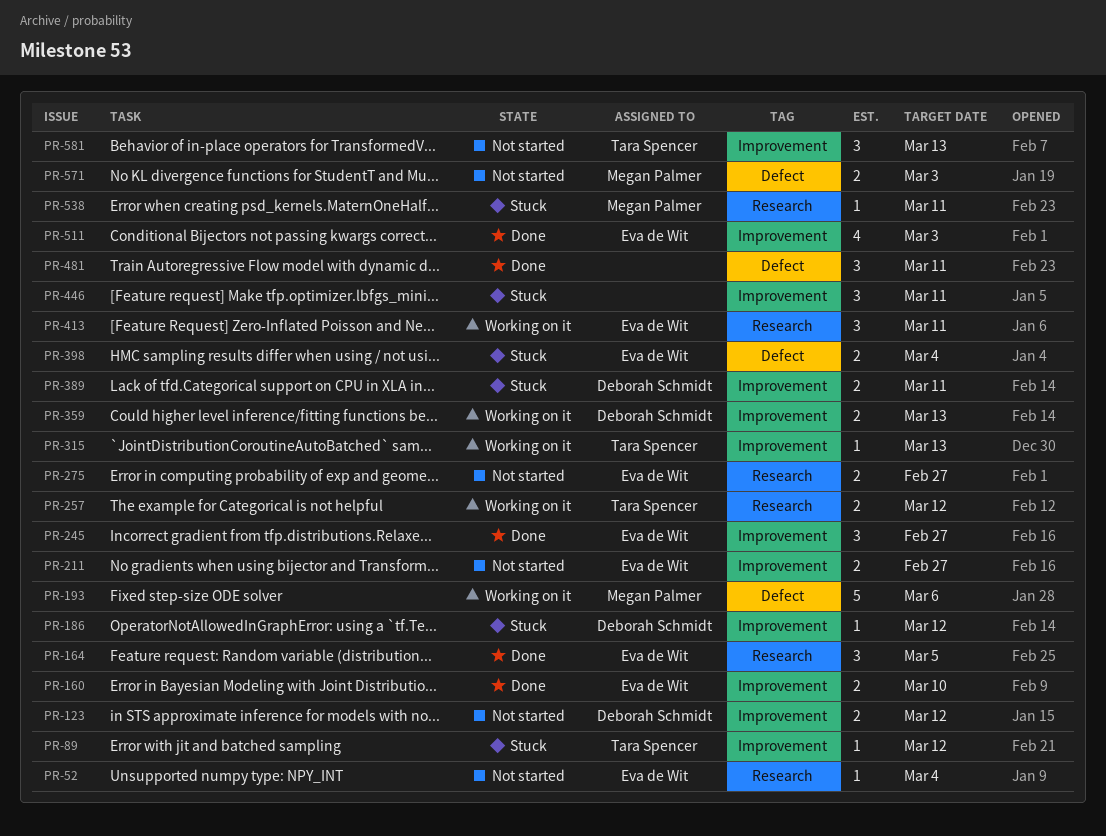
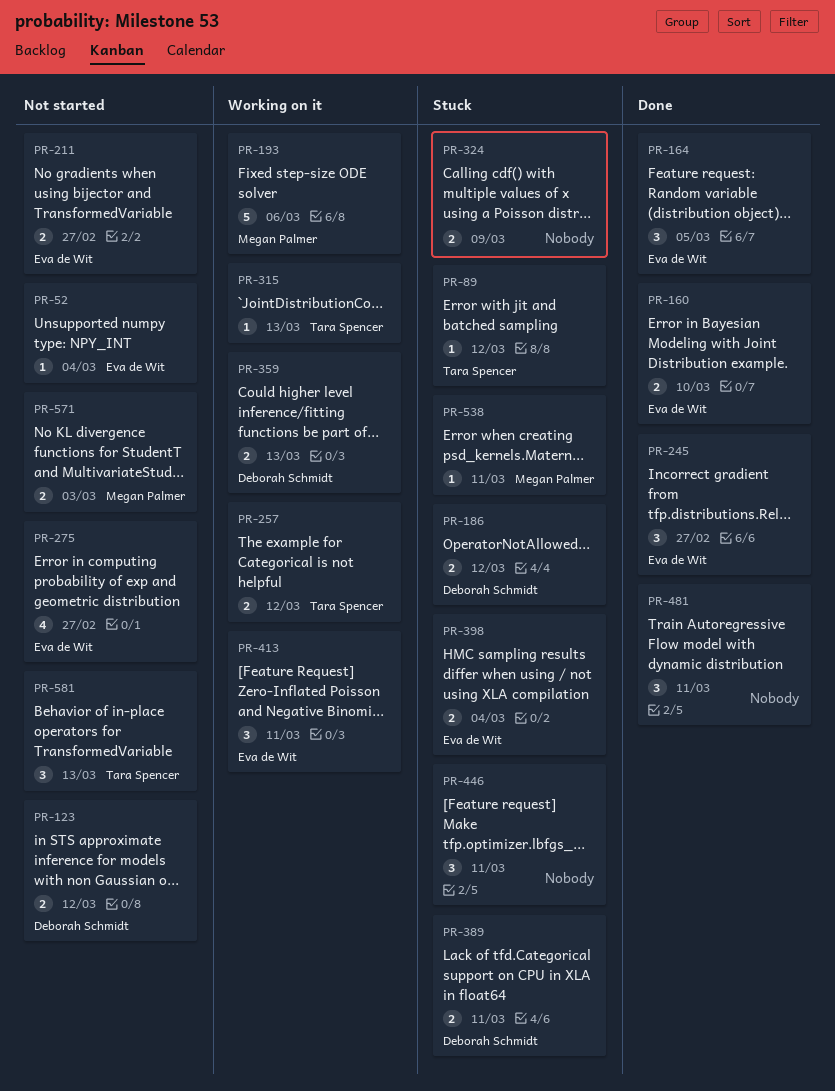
PR-186, estimate: 1 -> 2
PR-275, estimate: 2 -> 4
PR-324: none -> present
PR-511: present -> none

